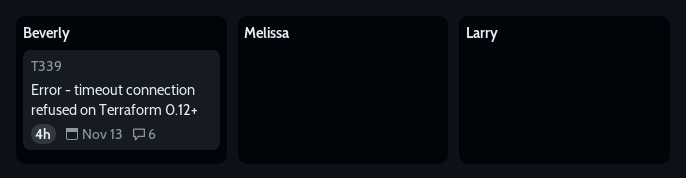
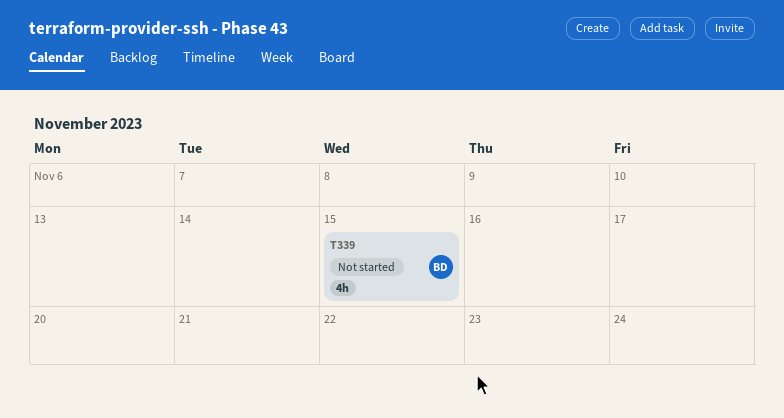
T339, due: Nov 13 -> Nov 15

